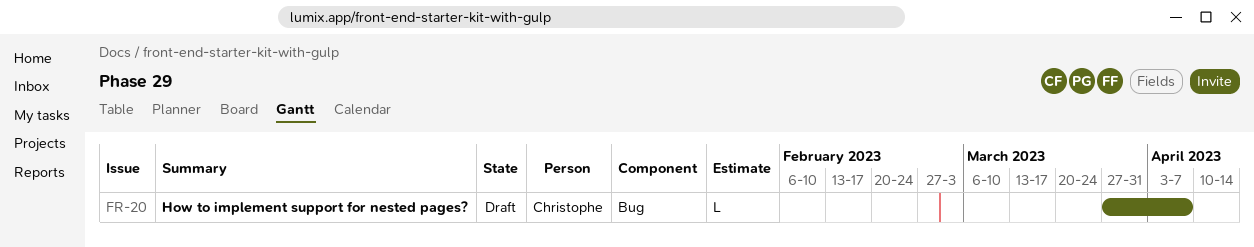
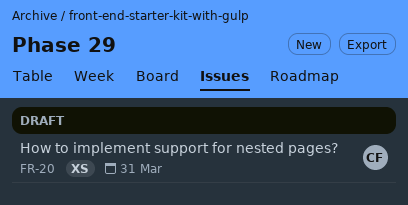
FR-20, estimate: L -> XS
FR-20, due: Apr 7 -> Mar 31

